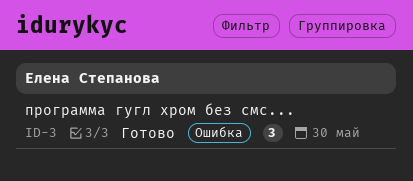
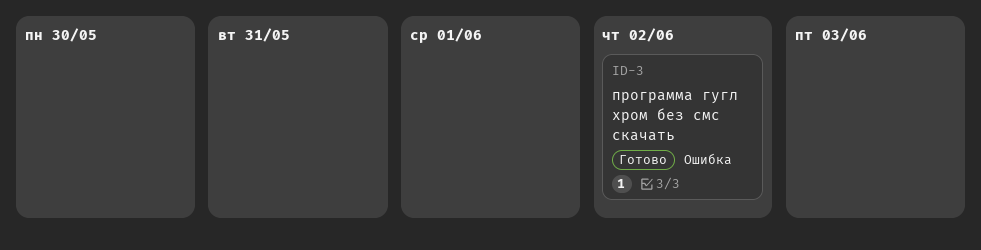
ID-3, estimate: 3 -> 1
ID-3, due: May 30 -> Jun 2

